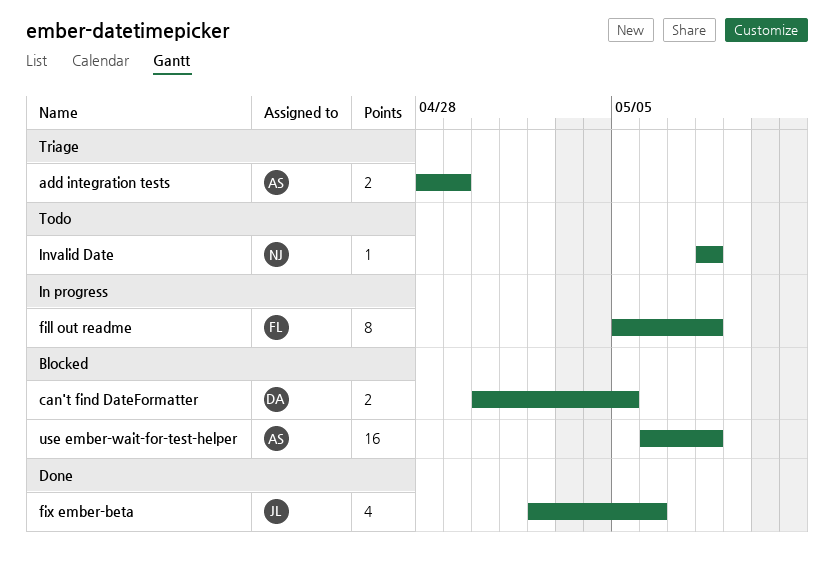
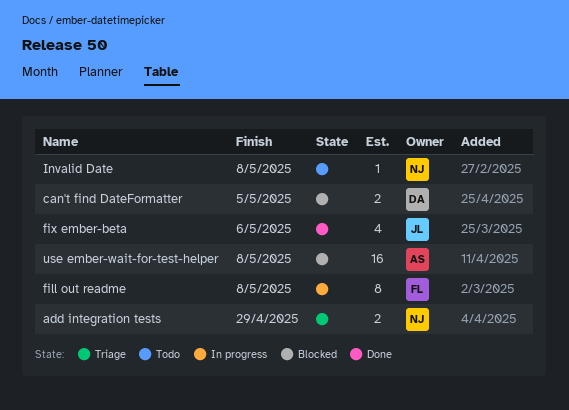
add integration tests, owner: AS -> NJ

